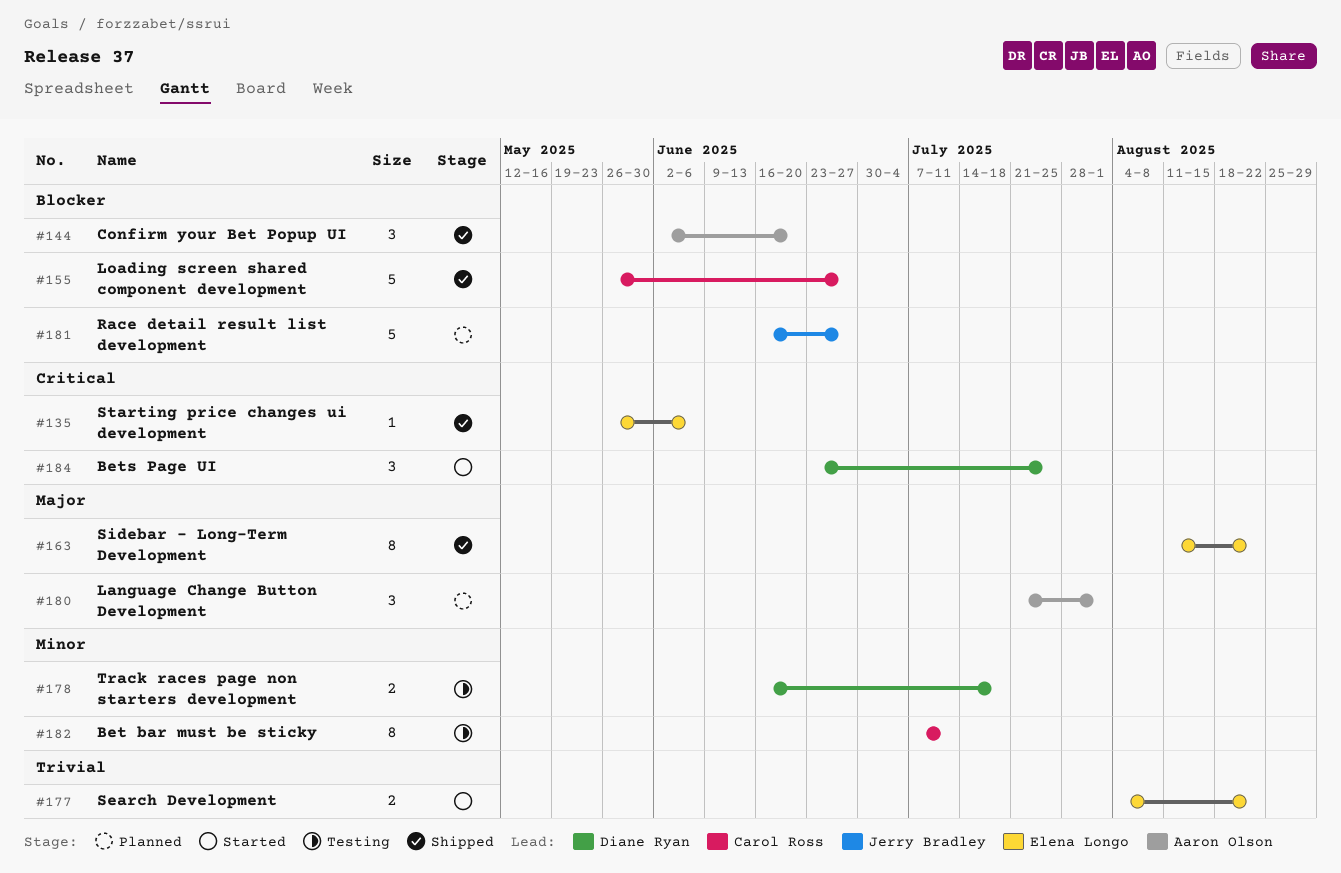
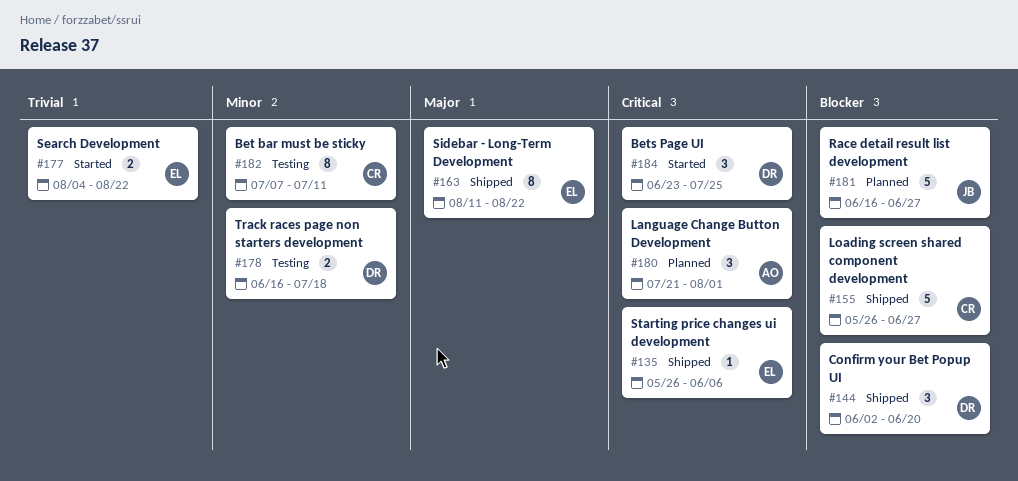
#144, owner: Aaron Olson -> Diane Ryan
#180, priority: Major -> Critical

